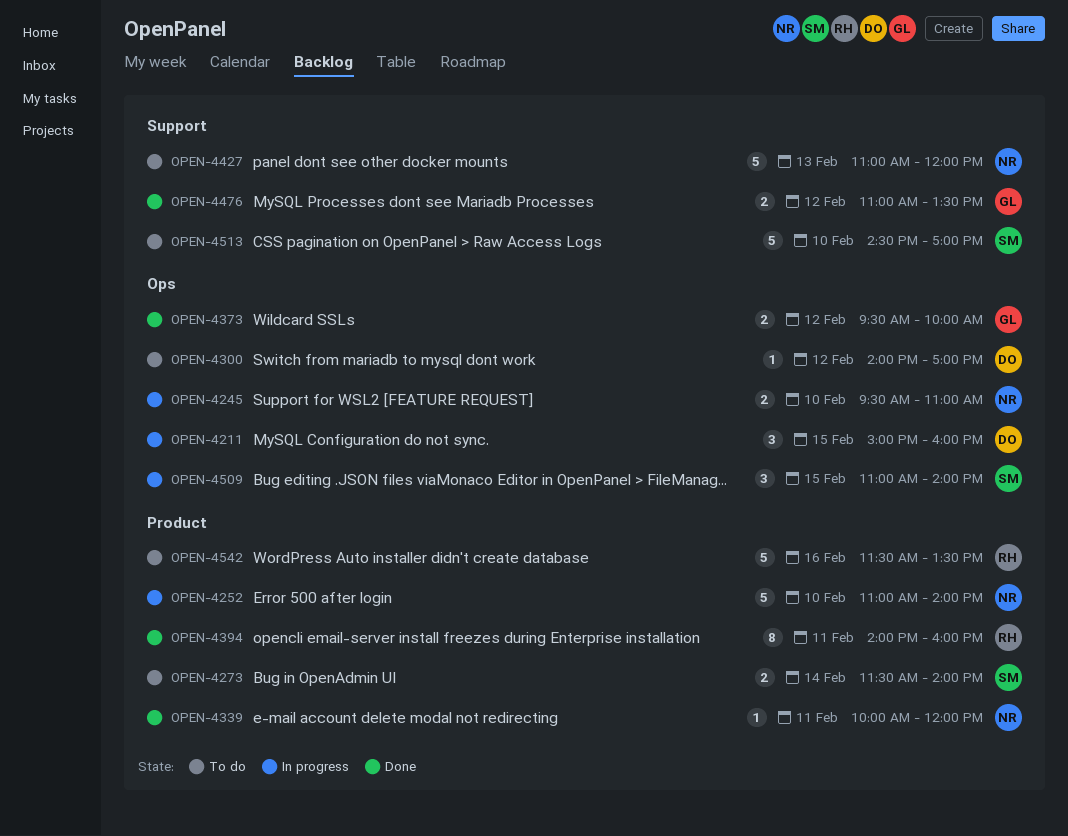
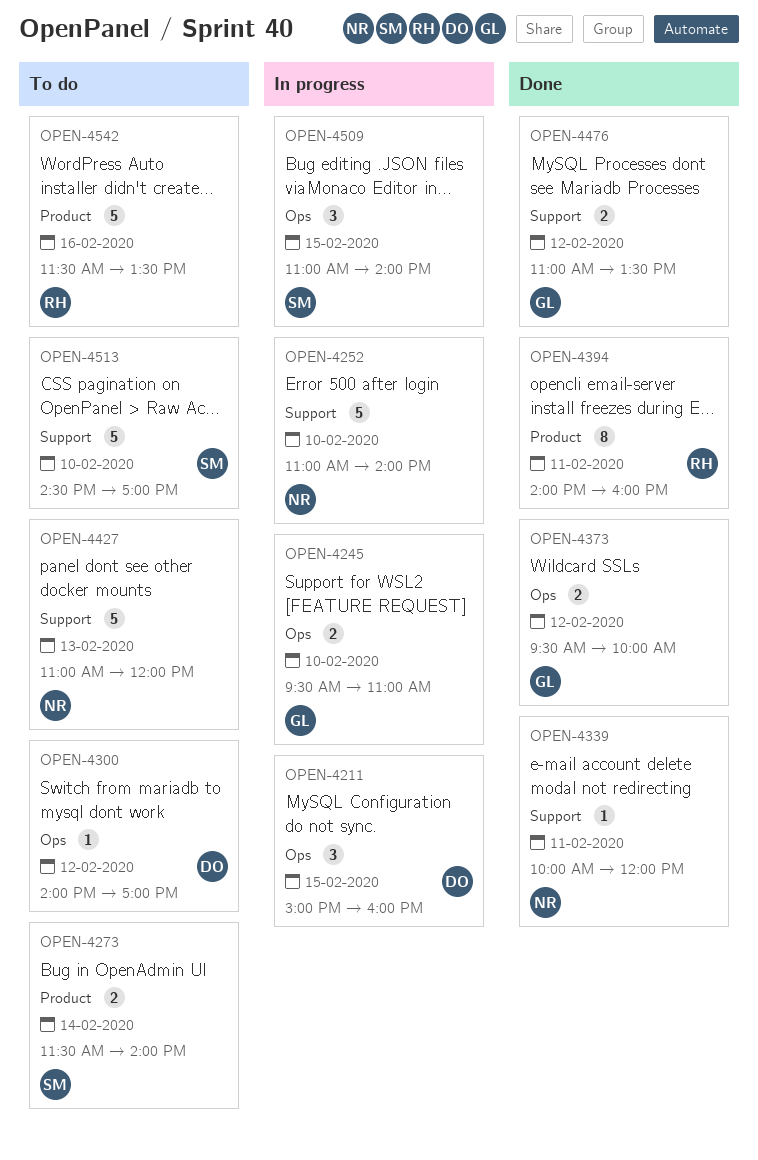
OPEN-4245, owner: NR -> GL
OPEN-4252, label: Product -> Support
OPEN-4339, label: Product -> Support

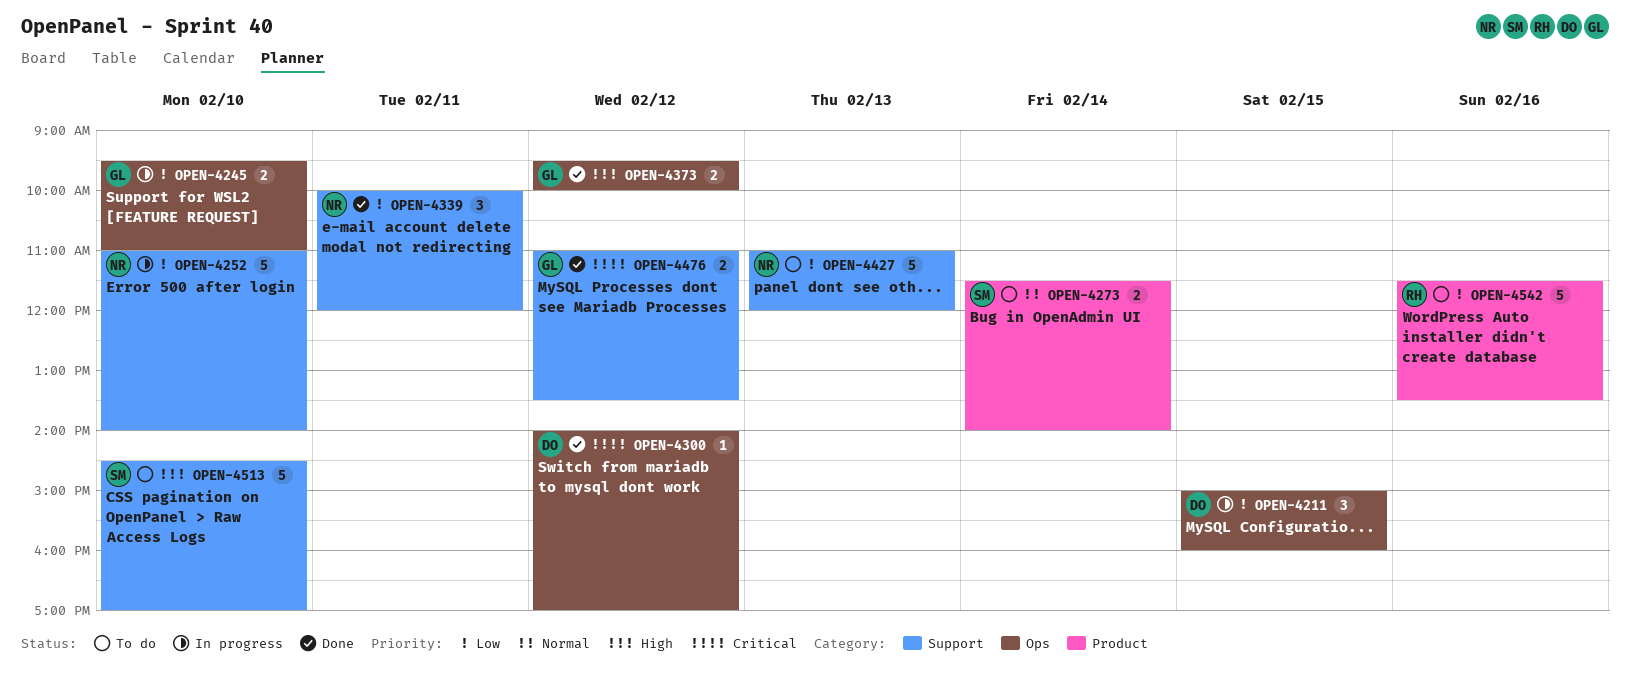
OPEN-4300, status: To do -> Done
OPEN-4339, estimate: 1 -> 3
OPEN-4394: present -> none
OPEN-4509: present -> none

